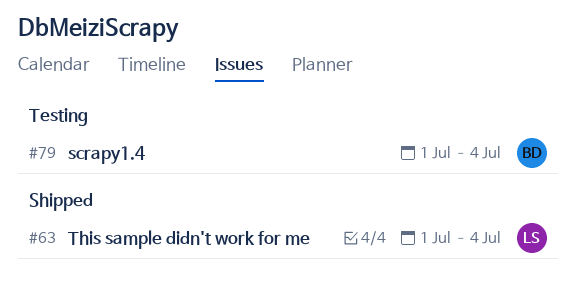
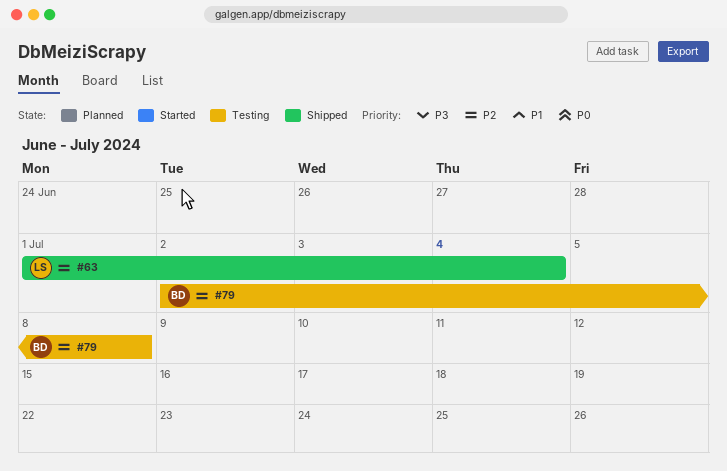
#79, start: Jul 1 -> Jul 2
#79, due: Jul 4 -> Jul 8

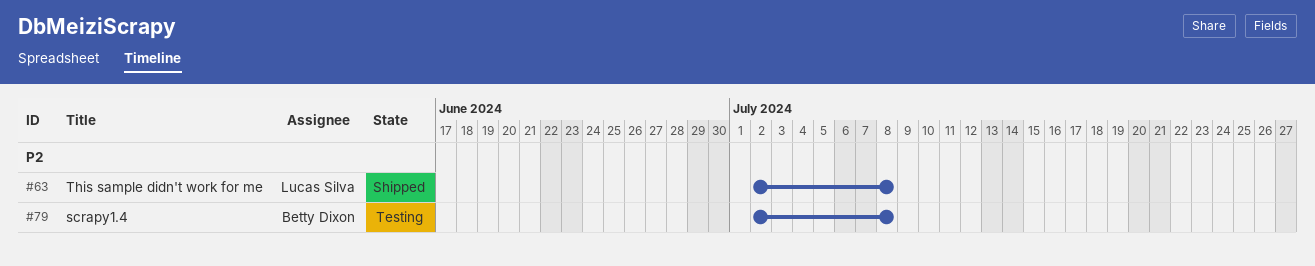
#63, start: Jul 1 -> Jul 2
#63, due: Jul 4 -> Jul 8

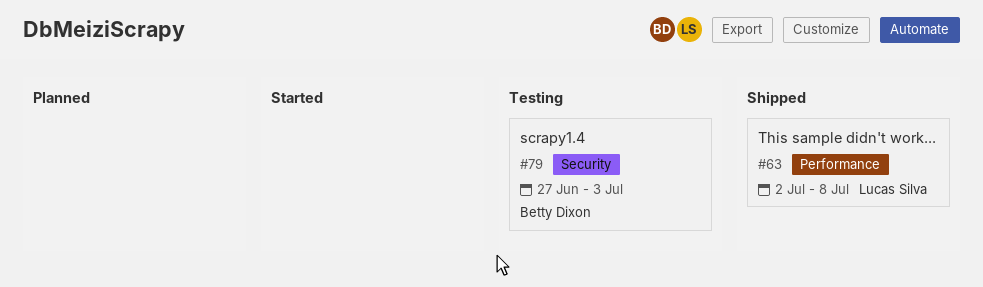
#79, start: Jul 2 -> Jun 27
#79, due: Jul 8 -> Jul 3

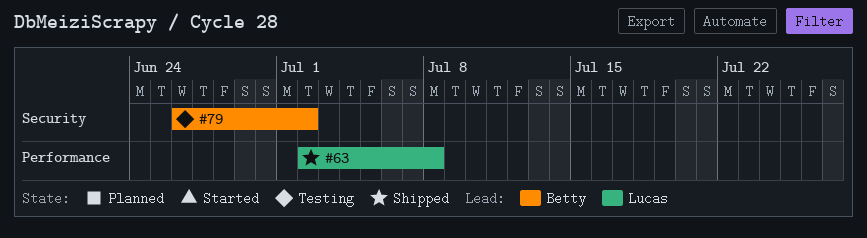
#79, start: Jun 27 -> Jun 26
#79, due: Jul 3 -> Jul 2

